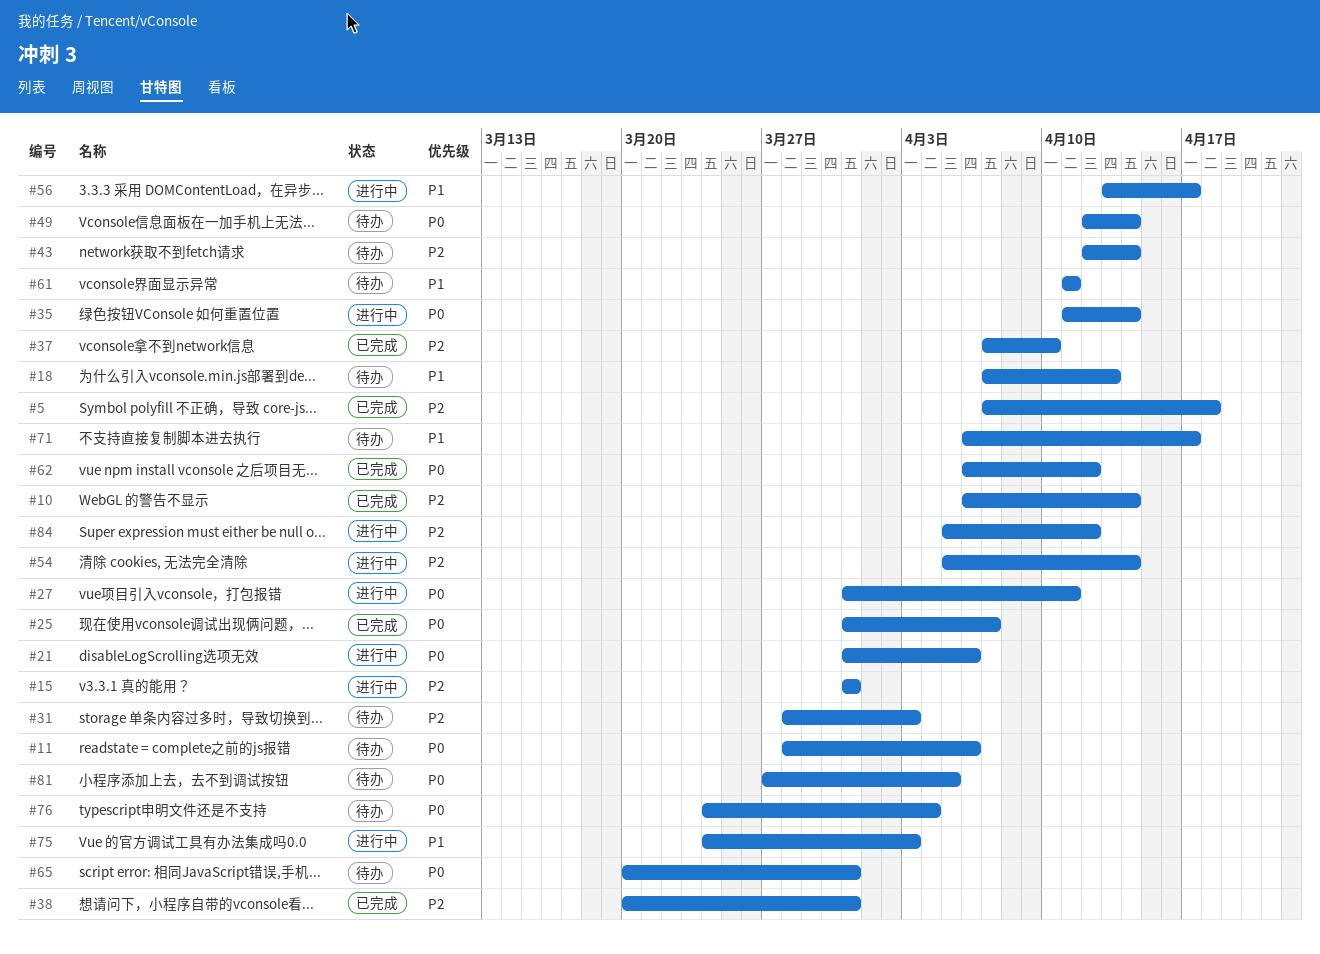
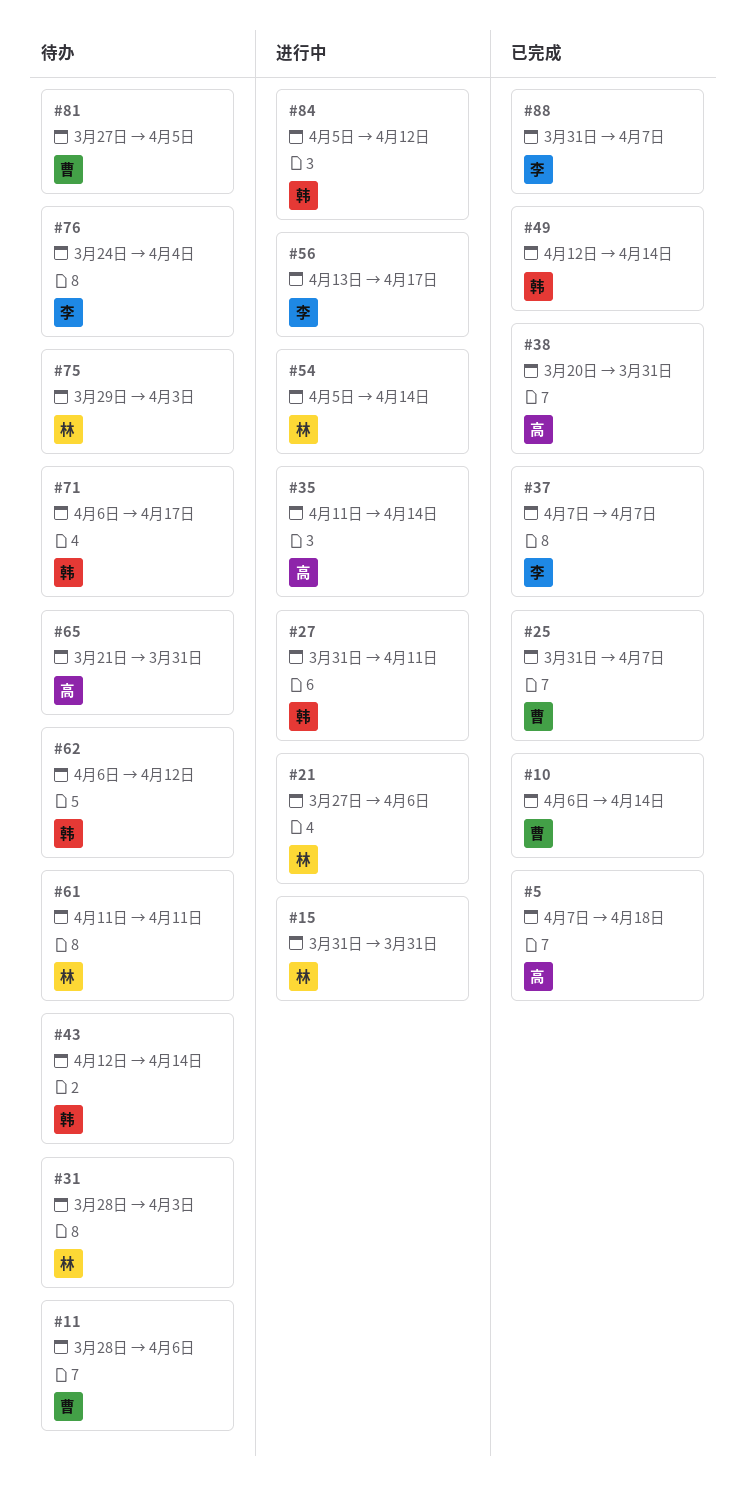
#18: present -> none
#21, start: Mar 31 -> Mar 27
#37, due: Apr 10 -> Apr 7
#49, status: 待办 -> 已完成
#62, status: 已完成 -> 待办
#65, start: Mar 20 -> Mar 21
#75, status: 进行中 -> 待办
#75, start: Mar 24 -> Mar 29
#88: none -> present

